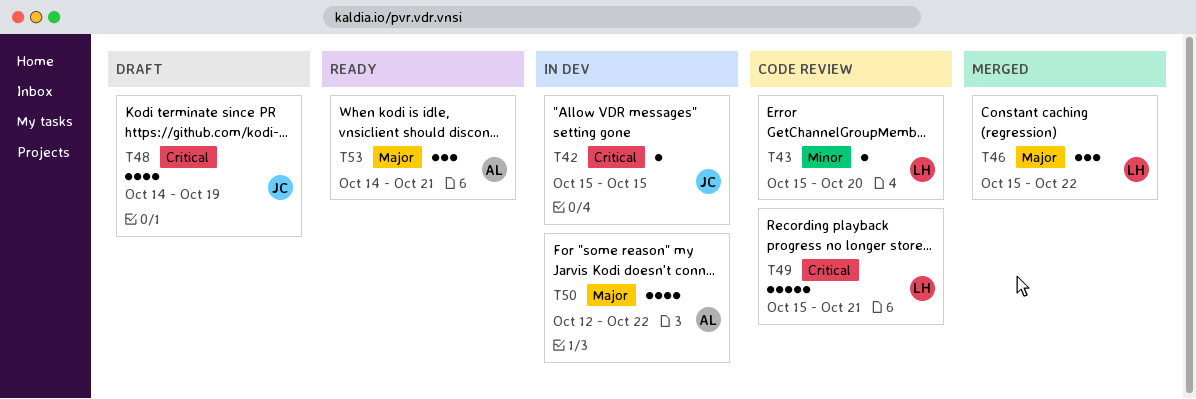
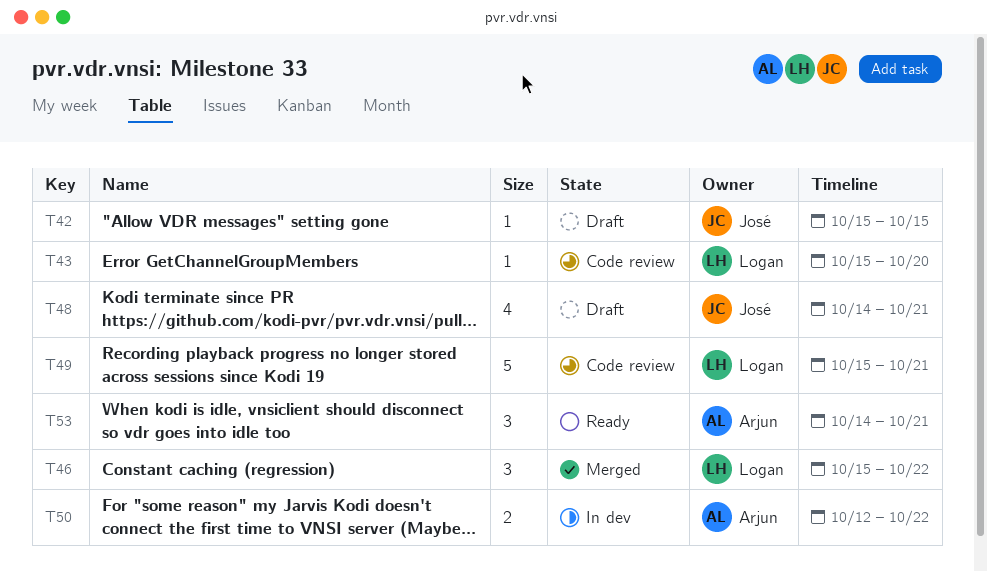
T42, status: In dev -> Draft
T48, due: Oct 19 -> Oct 21
T50, estimate: 4 -> 2

